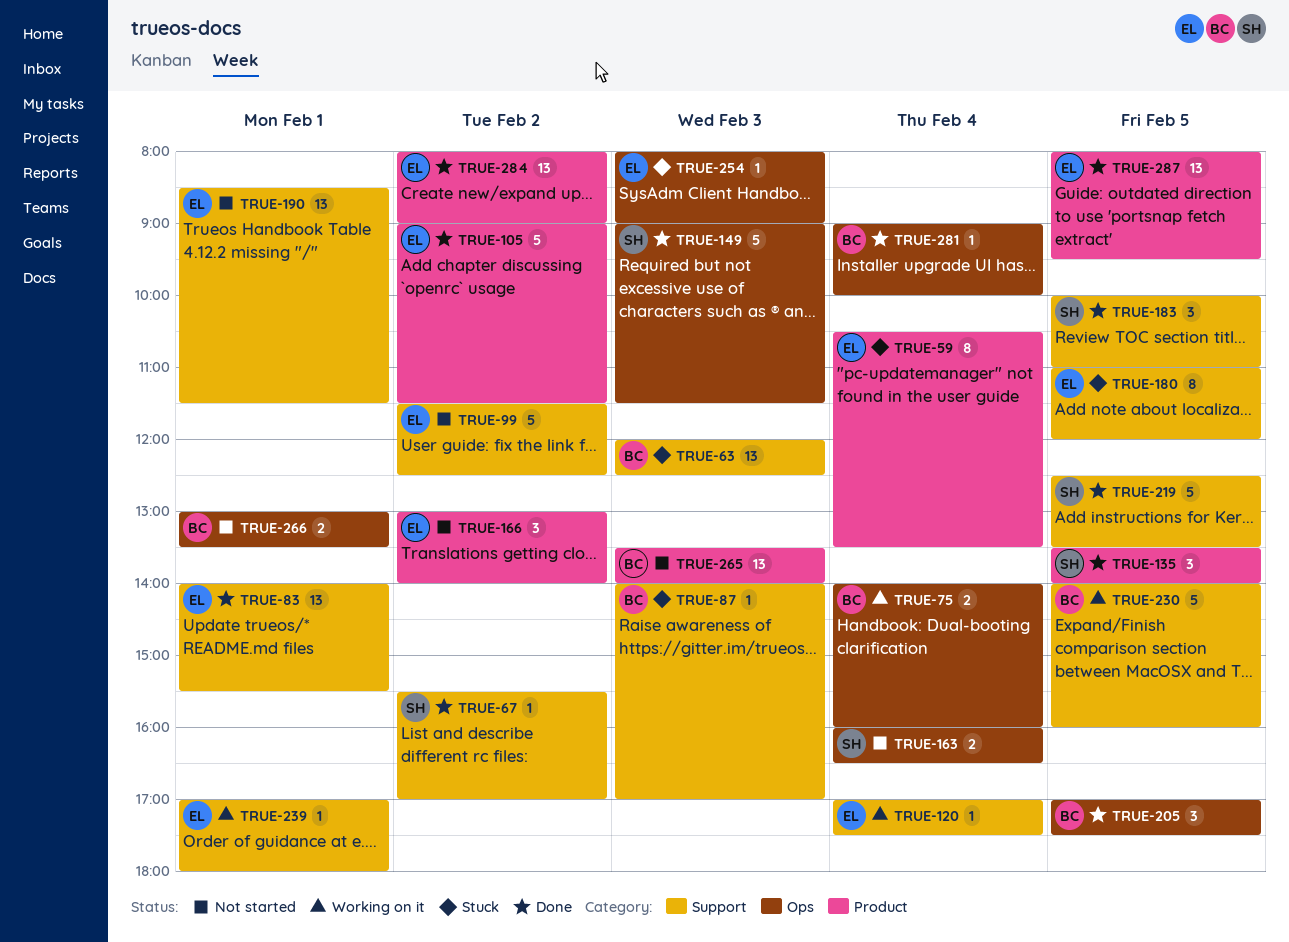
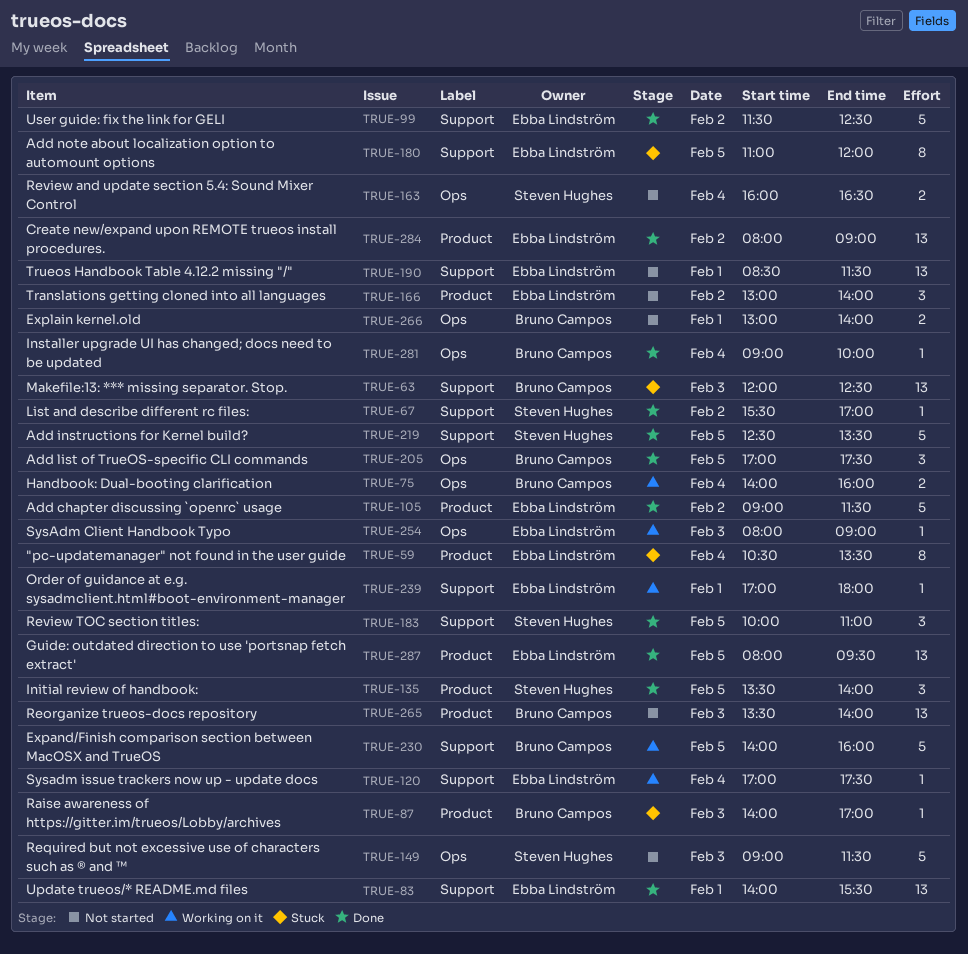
TRUE-87, label: Support -> Product
TRUE-99, status: Not started -> Done
TRUE-149, status: Done -> Not started
TRUE-254, status: Stuck -> Working on it
TRUE-266, ends: 13:30 -> 14:00

